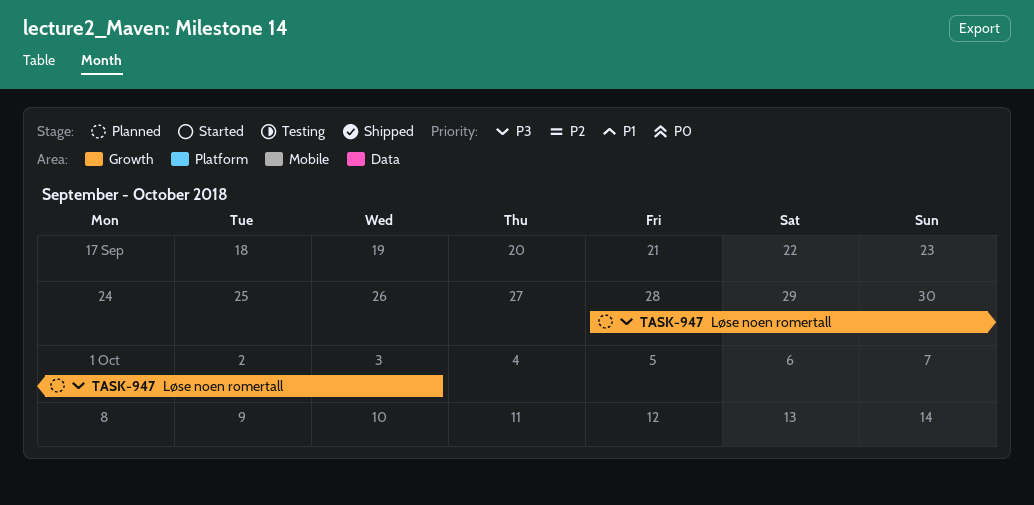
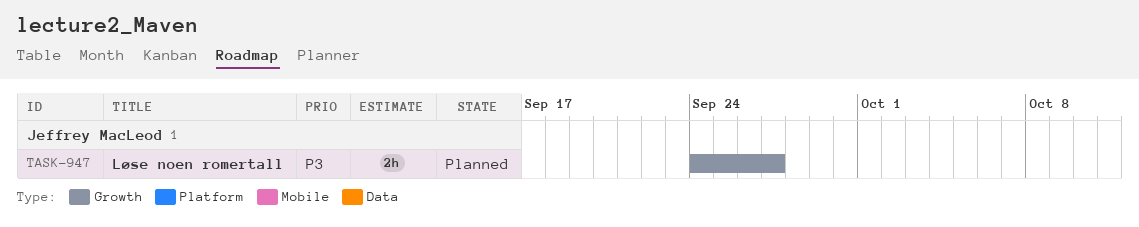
TASK-947, start: Sep 28 -> Sep 24
TASK-947, due: Oct 3 -> Sep 27

